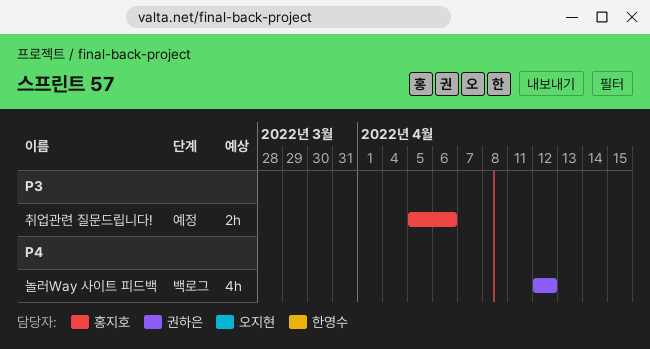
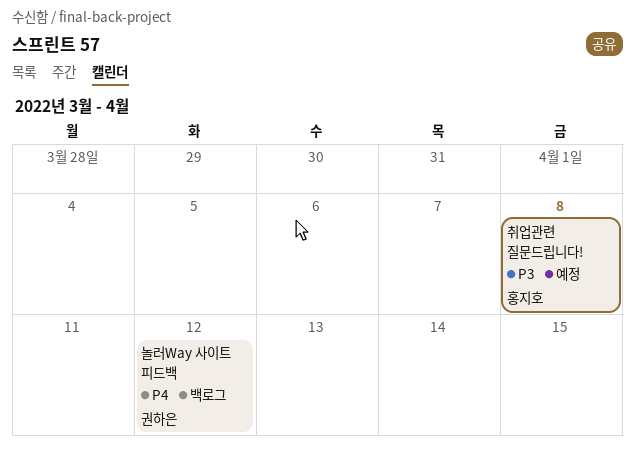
취업관련 질문드립니다!, due: Apr 6 -> Apr 8

